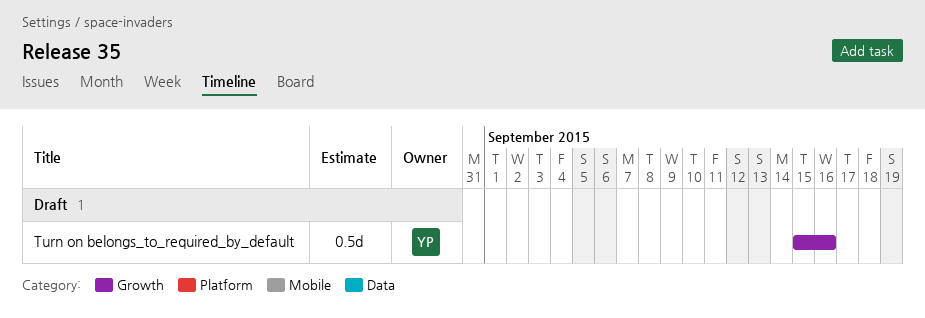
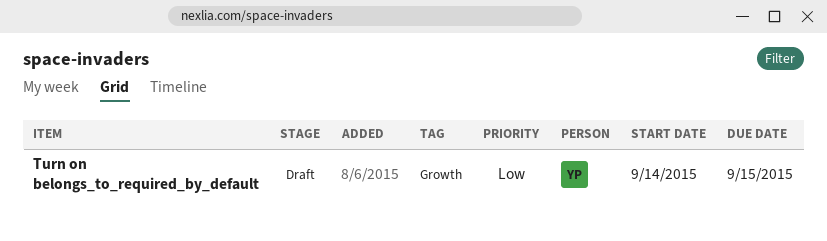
Turn on belongs_to_required_by_default, start: Sep 15 -> Sep 14
Turn on belongs_to_required_by_default, due: Sep 16 -> Sep 15

